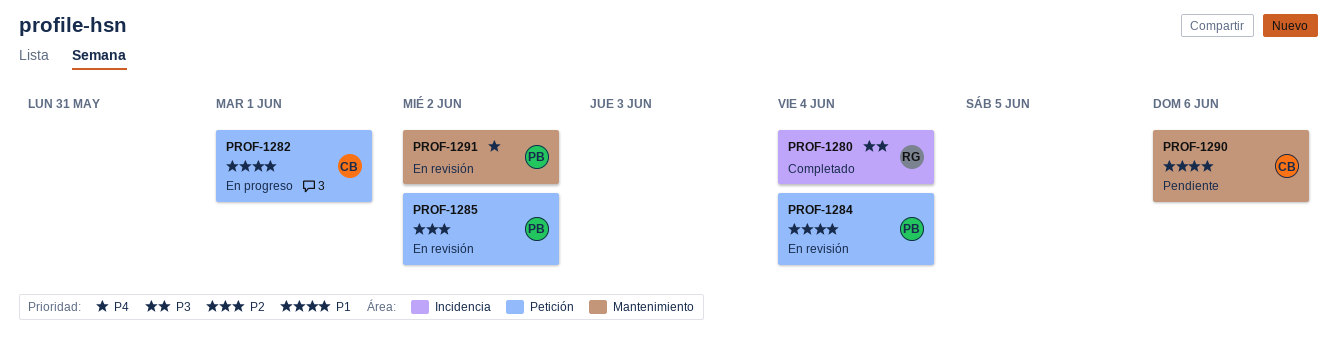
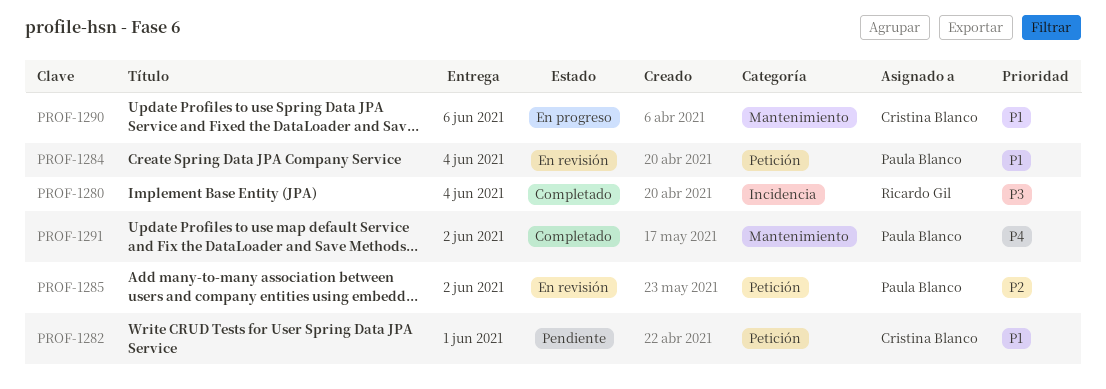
PROF-1282, status: En progreso -> Pendiente
PROF-1290, status: Pendiente -> En progreso
PROF-1291, status: En revisión -> Completado

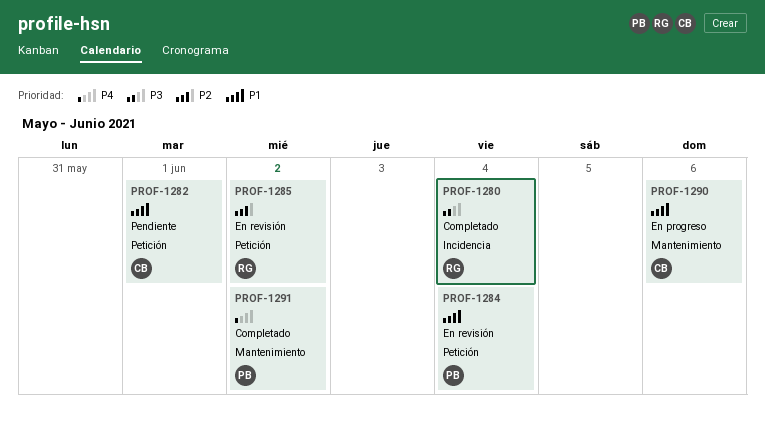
PROF-1285, owner: Paula Blanco -> Ricardo Gil

